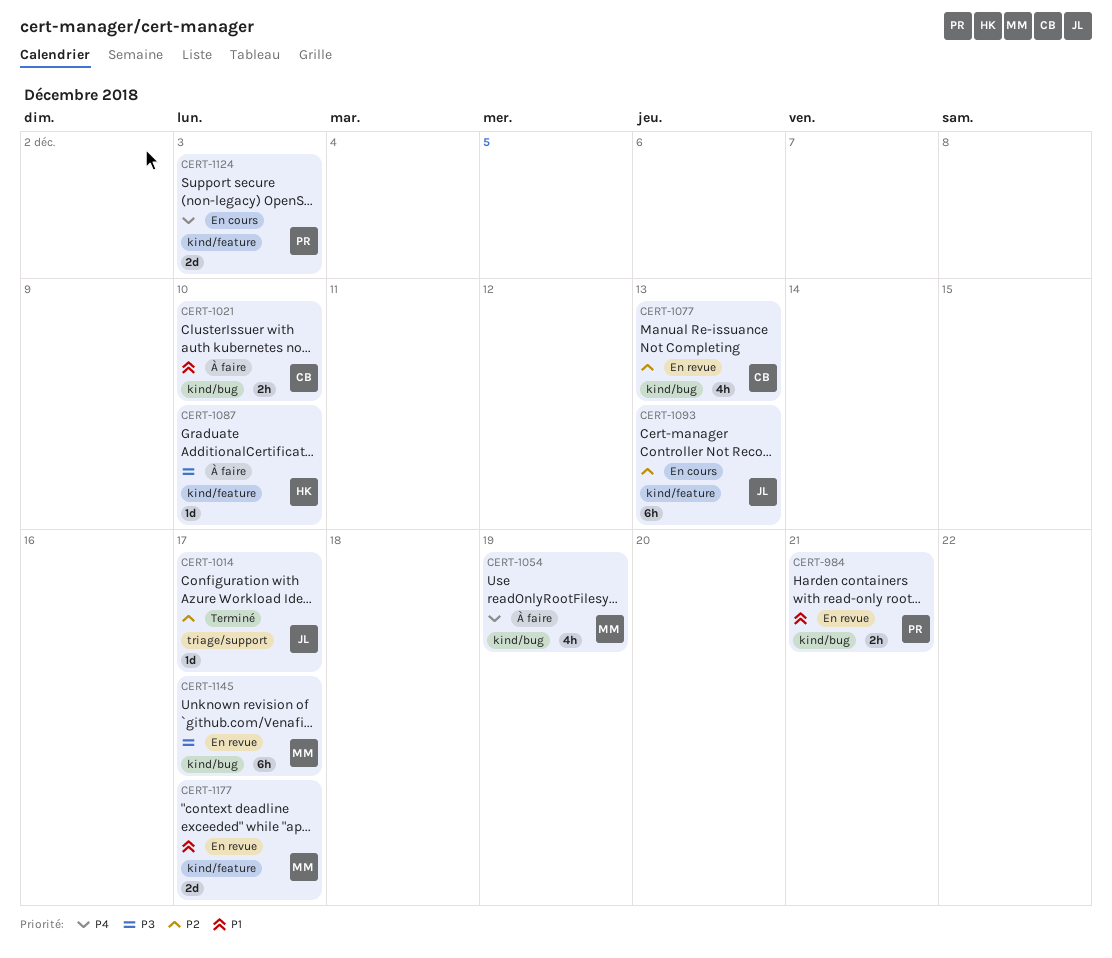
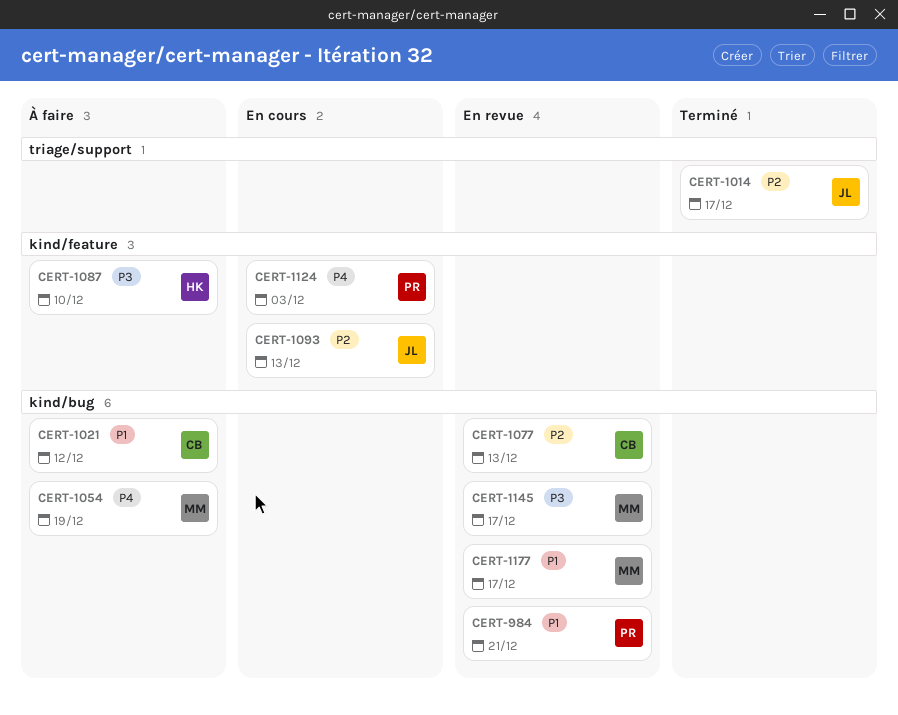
CERT-1021, due: Dec 10 -> Dec 12
CERT-1177, label: kind/feature -> kind/bug

